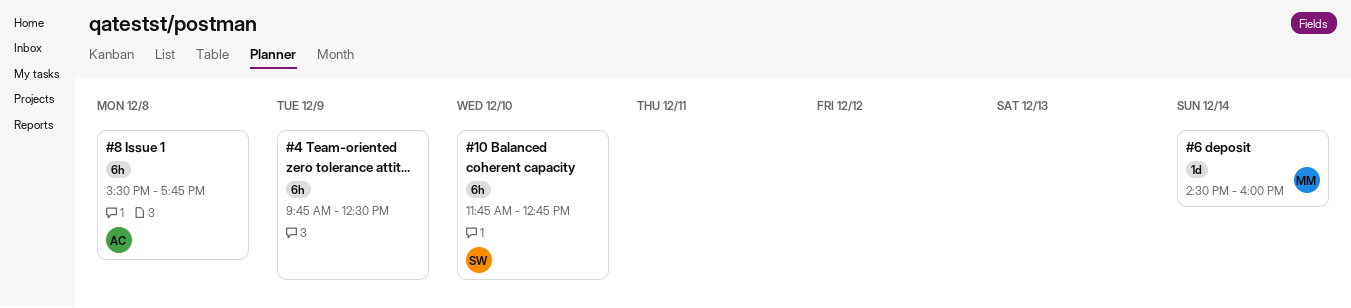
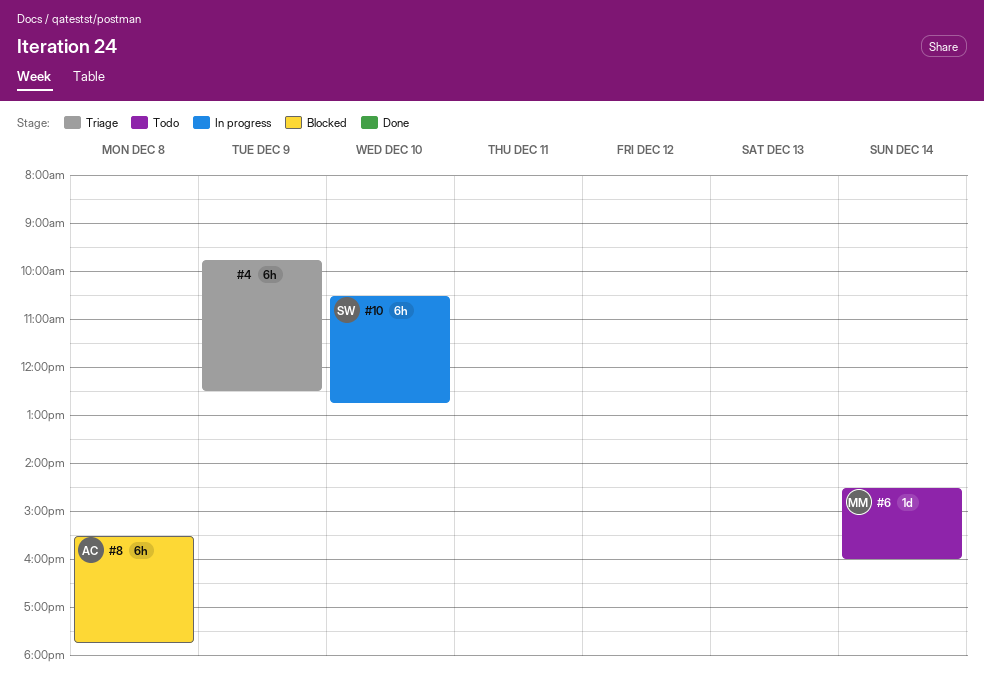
#10, begins: 11:45 -> 10:30

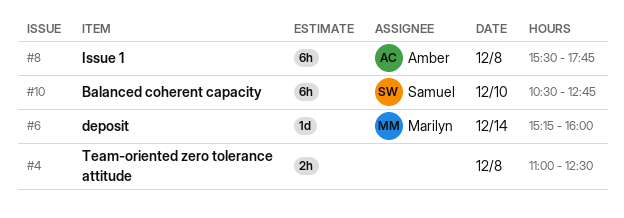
#4, estimate: 6h -> 2h
#4, day: Dec 9 -> Dec 8
#4, begins: 09:45 -> 11:00
#6, begins: 14:30 -> 15:15

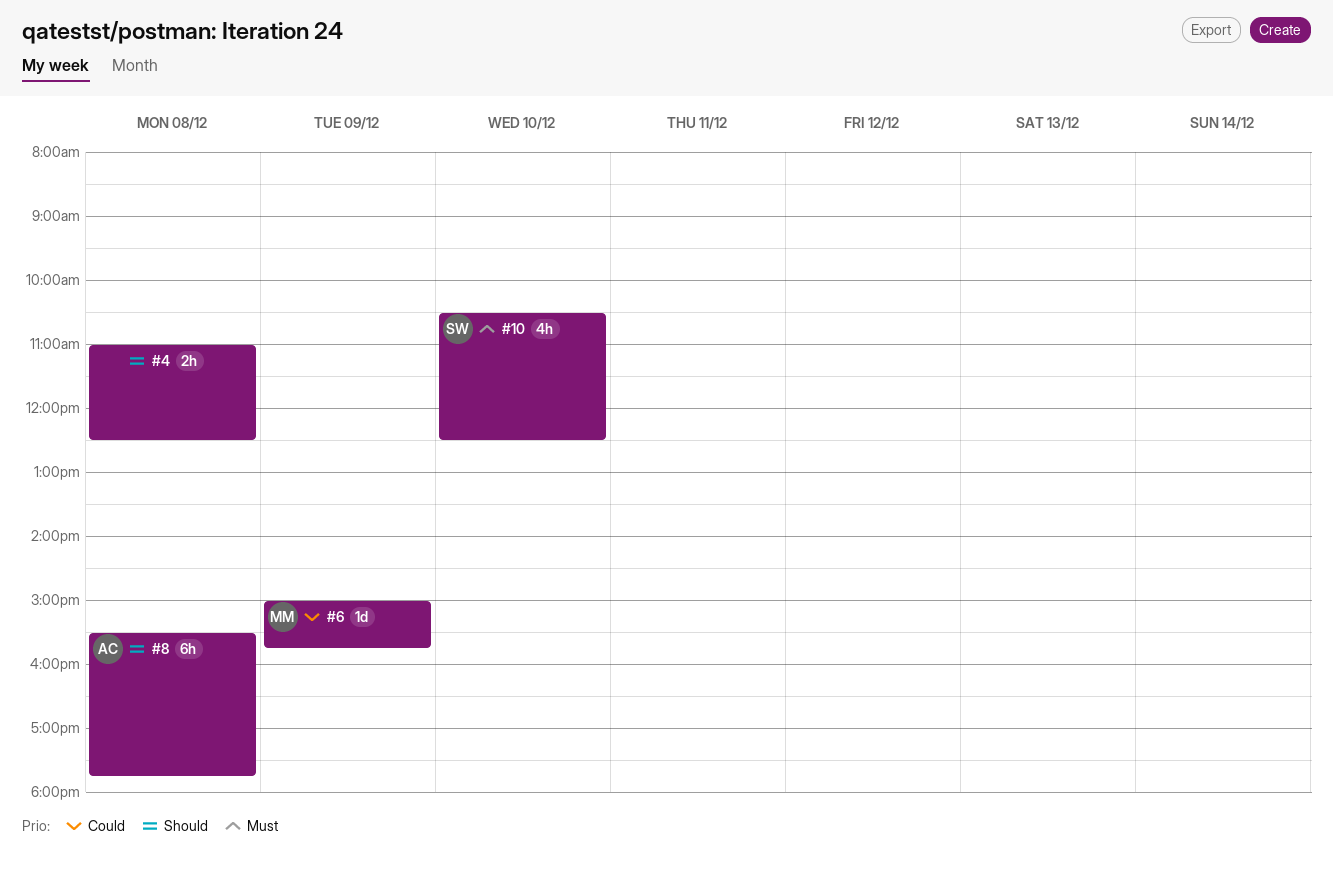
#6, day: Dec 14 -> Dec 9
#6, begins: 15:15 -> 15:00
#6, ends: 16:00 -> 15:45
#10, estimate: 6h -> 4h
#10, ends: 12:45 -> 12:30

